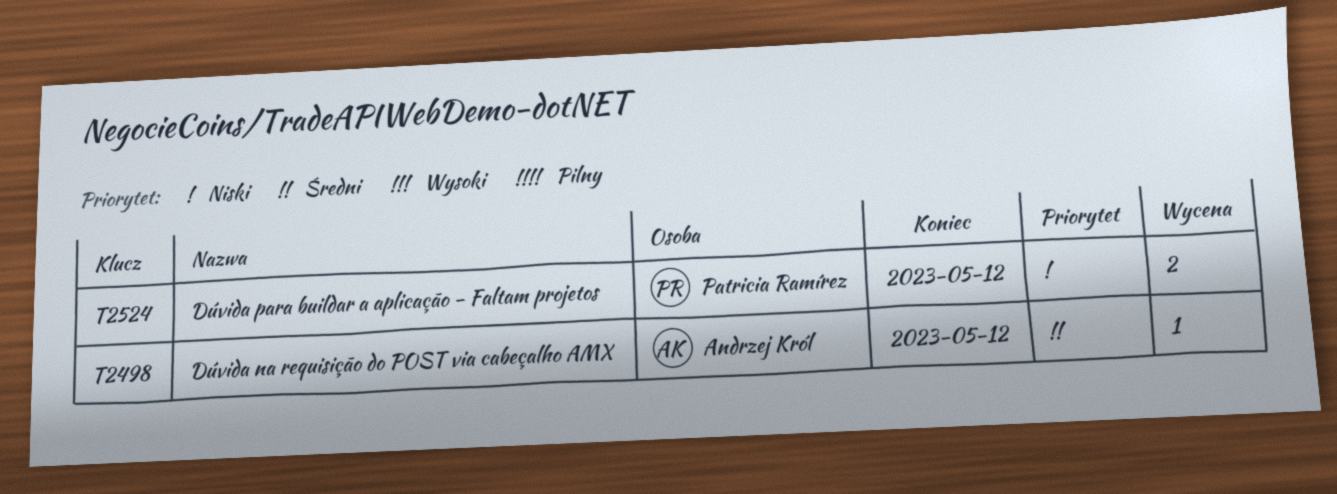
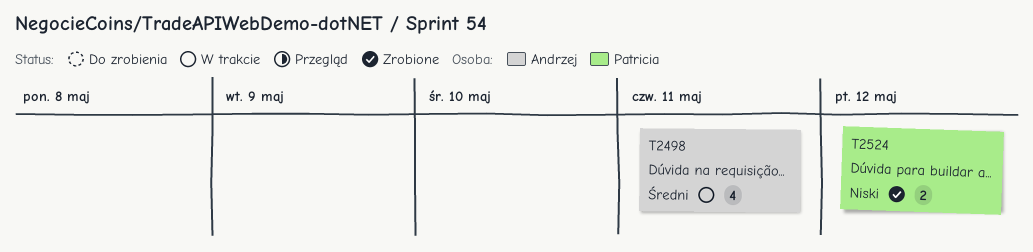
T2498, estimate: 1 -> 4
T2498, due: May 12 -> May 11

